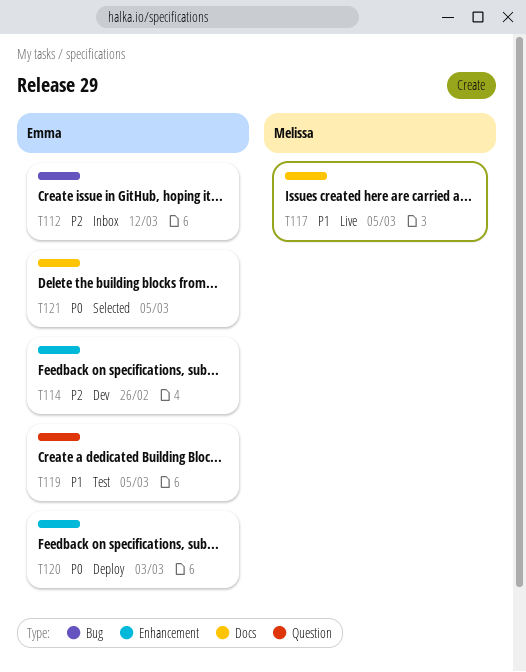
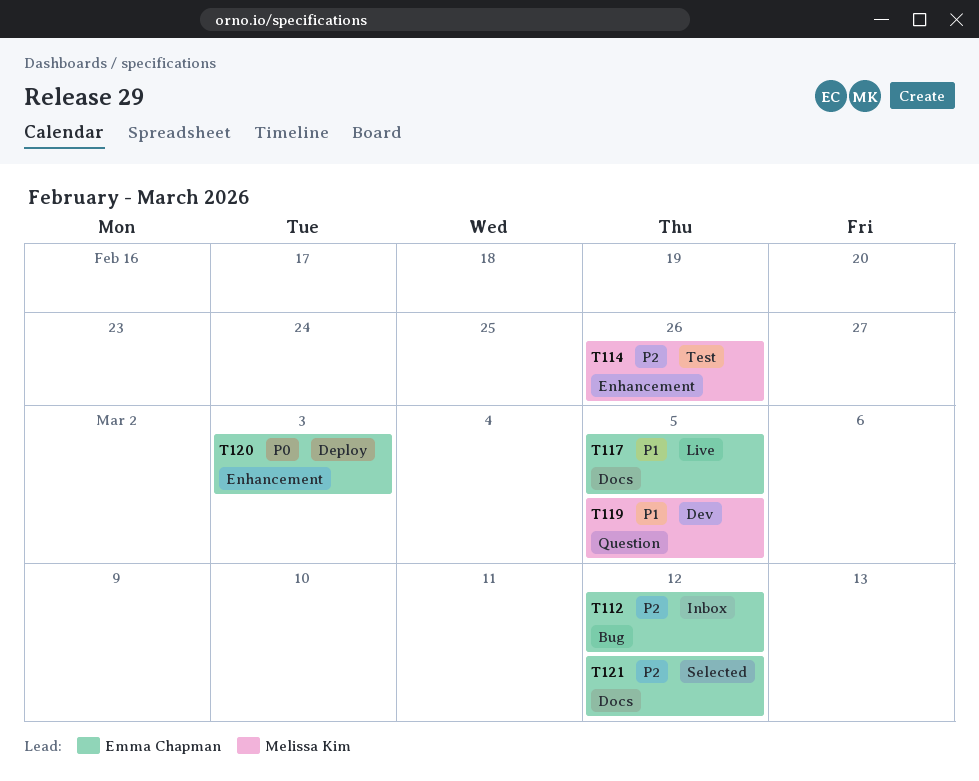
T114, status: Dev -> Test
T114, owner: Emma Chapman -> Melissa Kim
T117, owner: Melissa Kim -> Emma Chapman
T119, status: Test -> Dev
T119, owner: Emma Chapman -> Melissa Kim
T121, priority: P0 -> P2
T121, due: Mar 5 -> Mar 12

